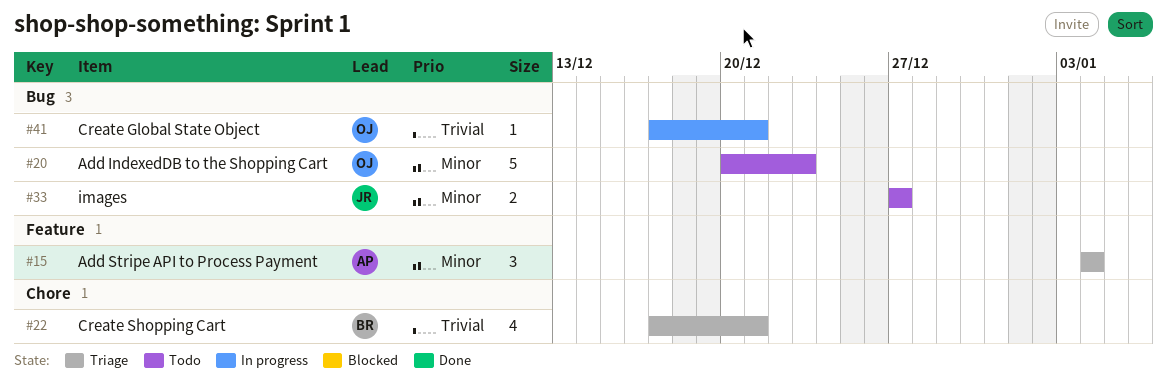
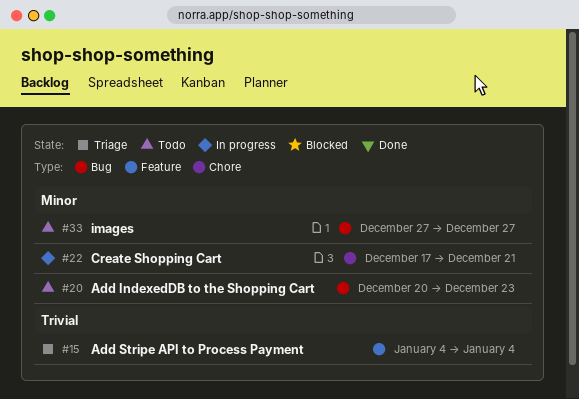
#15, priority: Minor -> Trivial
#22, status: Triage -> In progress
#22, priority: Trivial -> Minor
#41: present -> none

